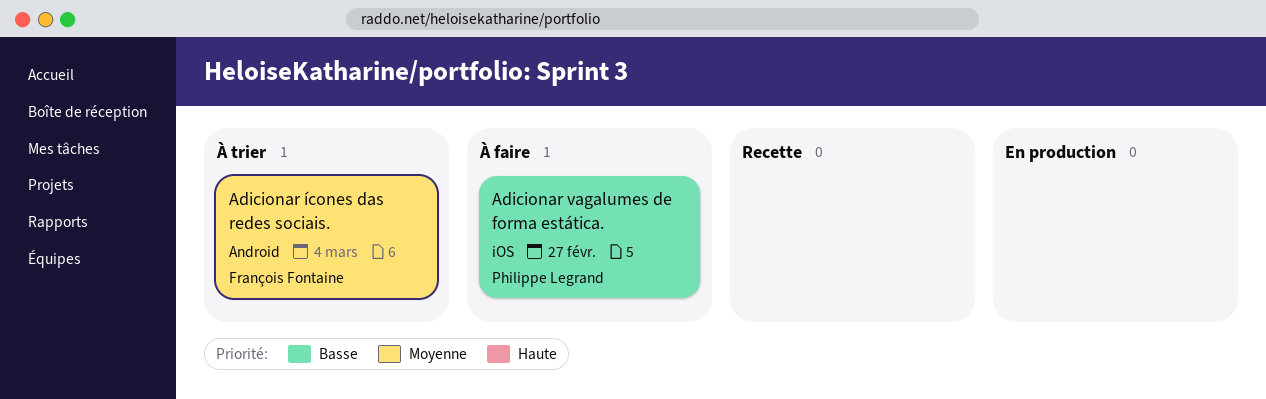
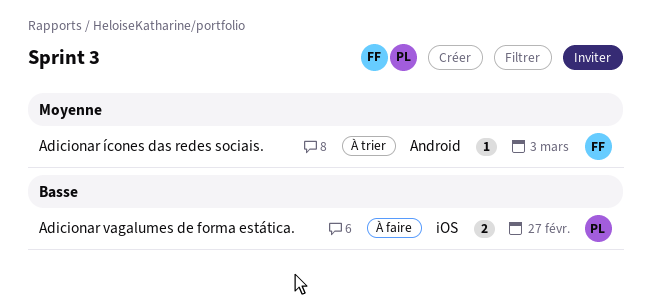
Adicionar ícones das redes sociais., due: Mar 4 -> Mar 3

